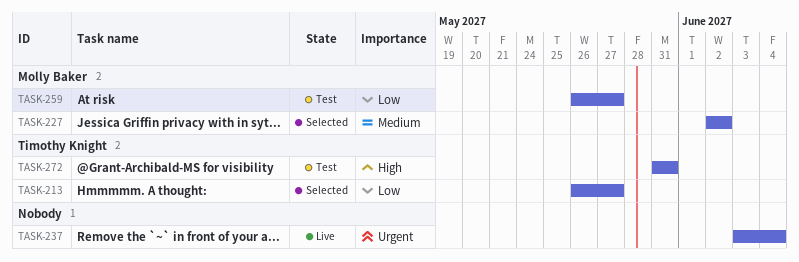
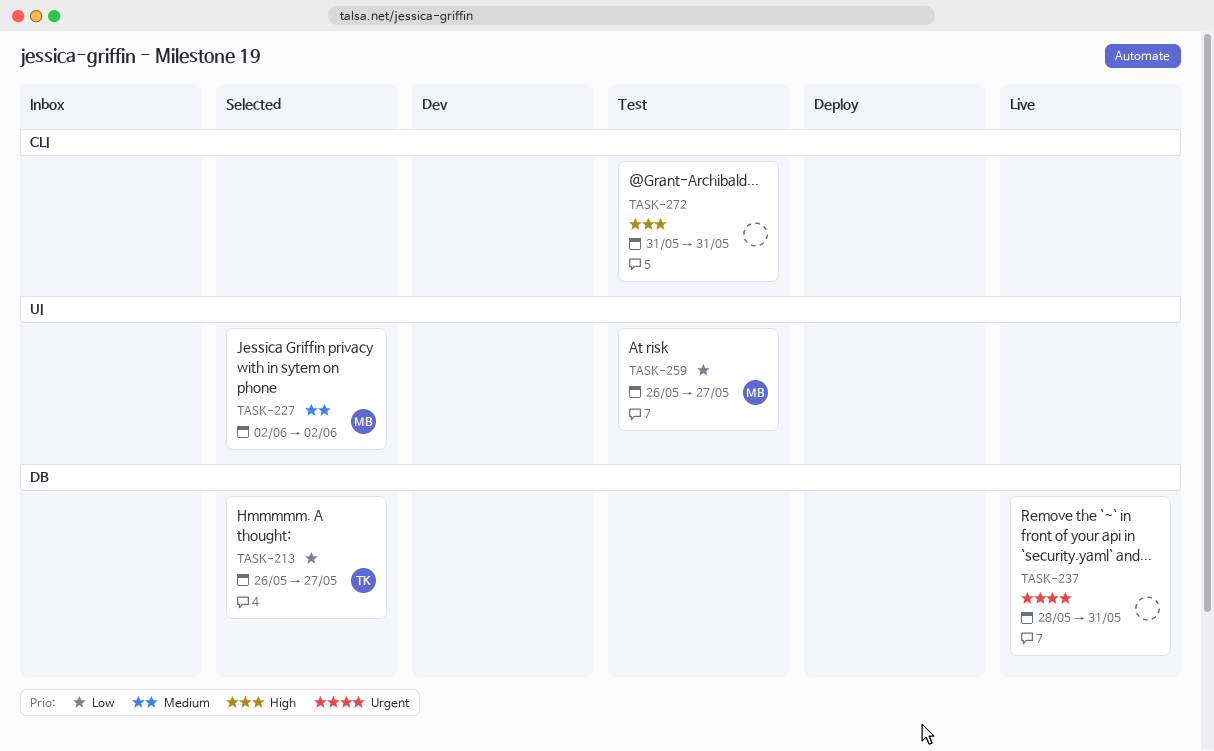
TASK-237, start: Jun 3 -> May 28
TASK-237, due: Jun 4 -> May 31
TASK-272, owner: Timothy Knight -> none

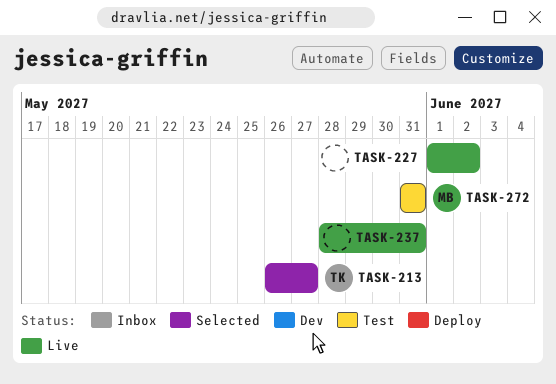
TASK-227, status: Selected -> Live
TASK-227, owner: MB -> none
TASK-227, start: Jun 2 -> Jun 1
TASK-259: present -> none
TASK-272, owner: none -> MB

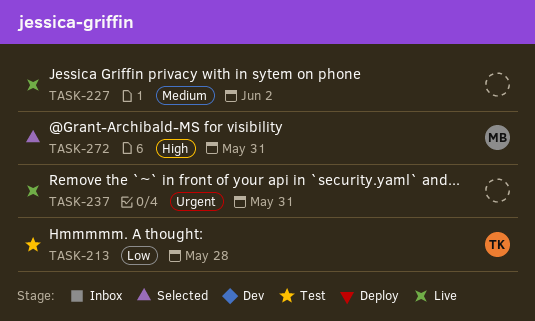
TASK-213, status: Selected -> Test
TASK-213, due: May 27 -> May 28
TASK-272, status: Test -> Selected

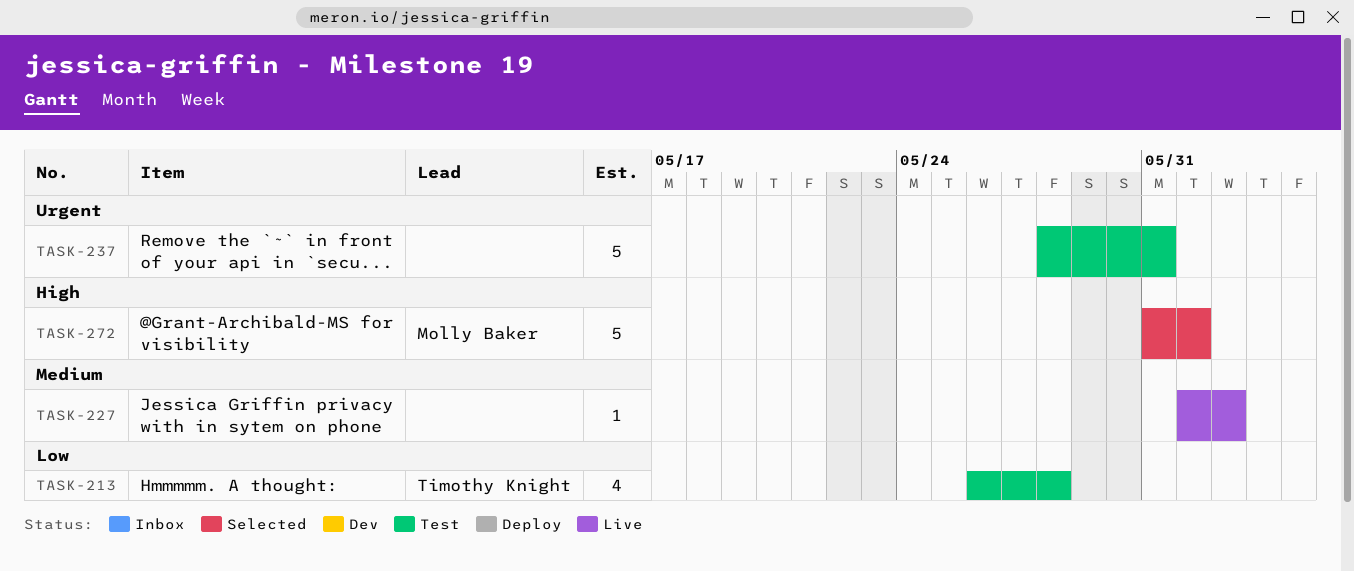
TASK-237, status: Live -> Test
TASK-272, due: May 31 -> Jun 1

